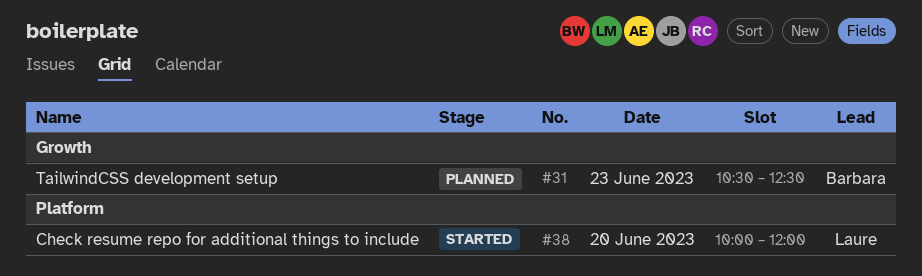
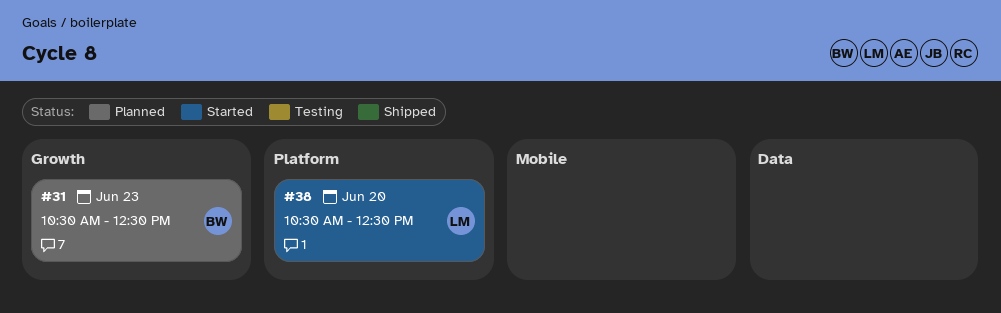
#38, begins: 10:00 -> 10:30
#38, ends: 12:00 -> 12:30

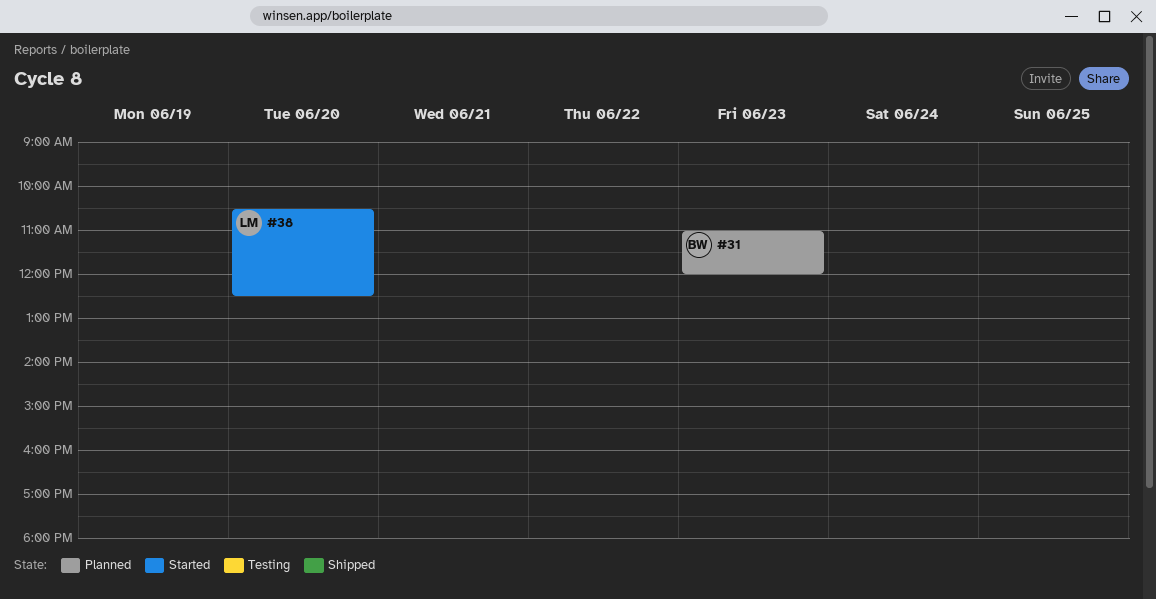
#31, begins: 10:30 -> 11:00
#31, ends: 12:30 -> 12:00

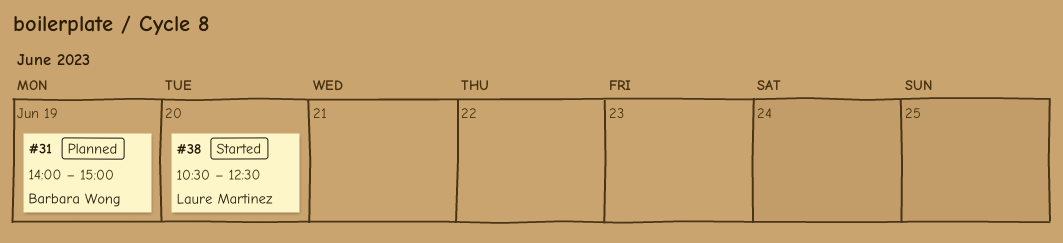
#31, day: Jun 23 -> Jun 19
#31, begins: 11:00 -> 14:00
#31, ends: 12:00 -> 15:00

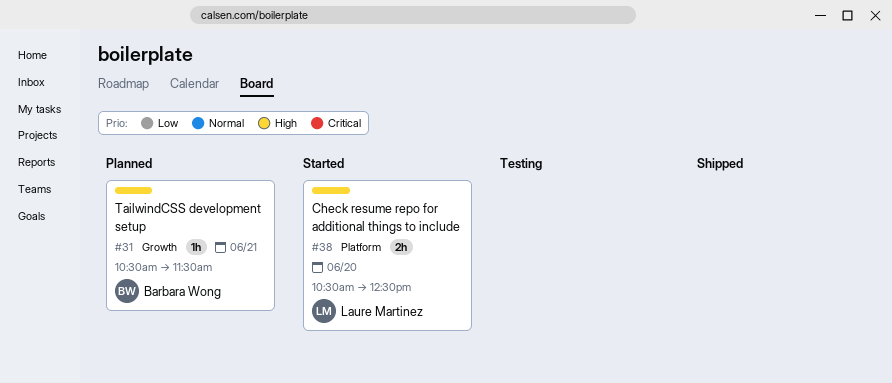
#31, day: Jun 19 -> Jun 21
#31, begins: 14:00 -> 10:30
#31, ends: 15:00 -> 11:30

